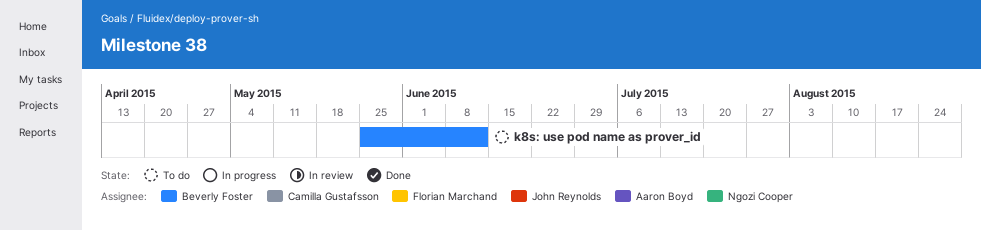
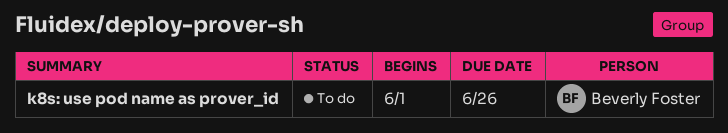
k8s: use pod name as prover_id, start: May 25 -> Jun 1
k8s: use pod name as prover_id, due: Jun 12 -> Jun 26

